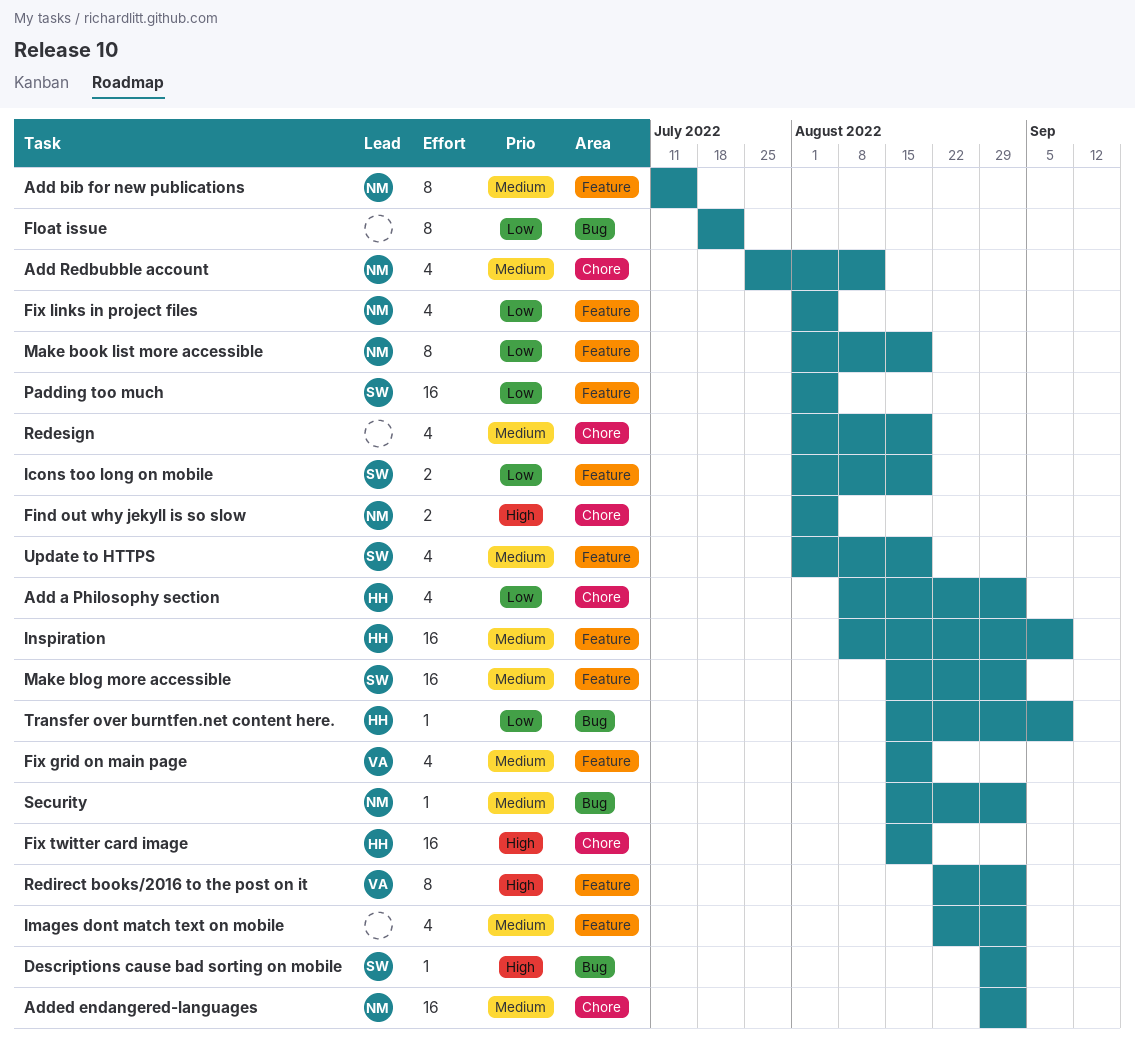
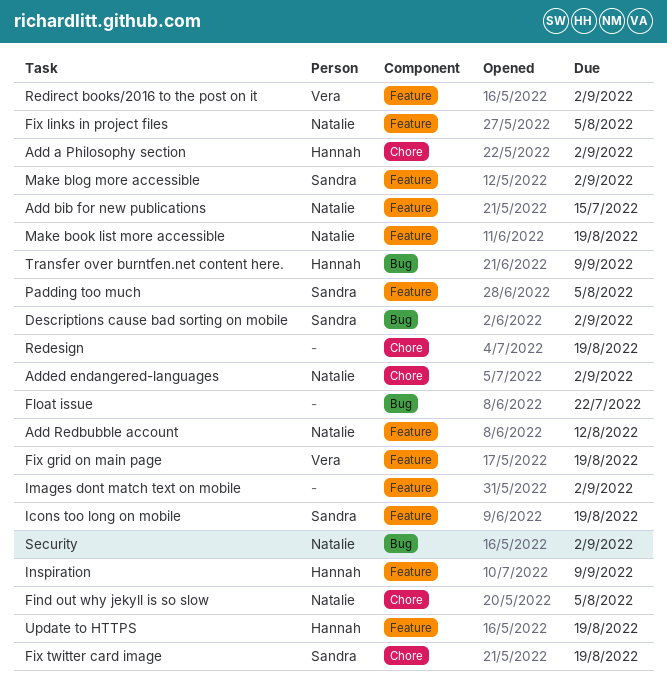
Add Redbubble account, label: Chore -> Feature
Fix twitter card image, owner: Hannah -> Sandra
Update to HTTPS, owner: Sandra -> Hannah

